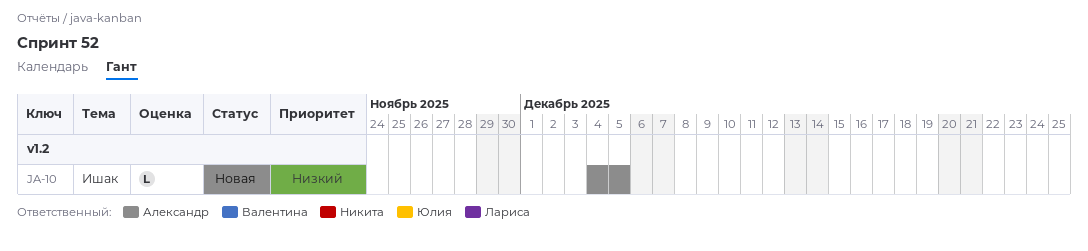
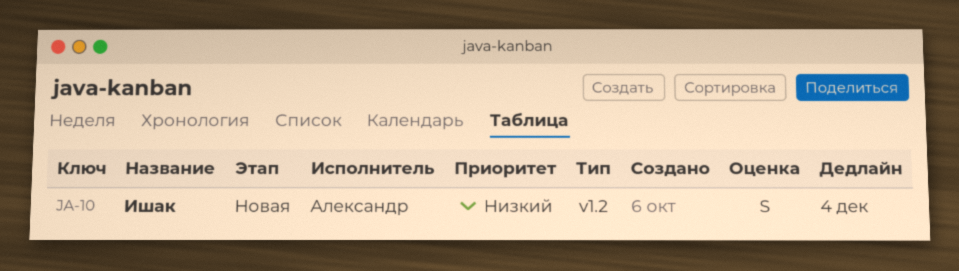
JA-10, estimate: L -> S
JA-10, due: Dec 5 -> Dec 4

